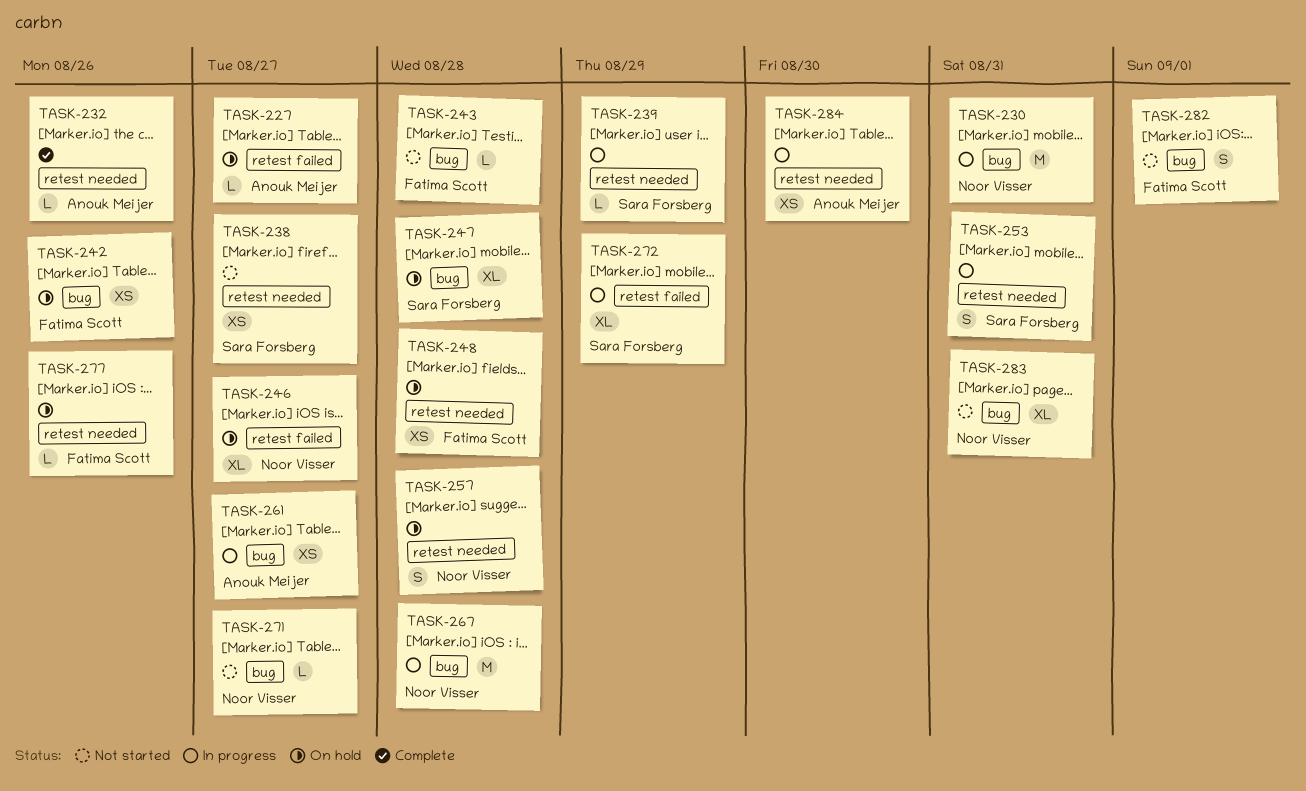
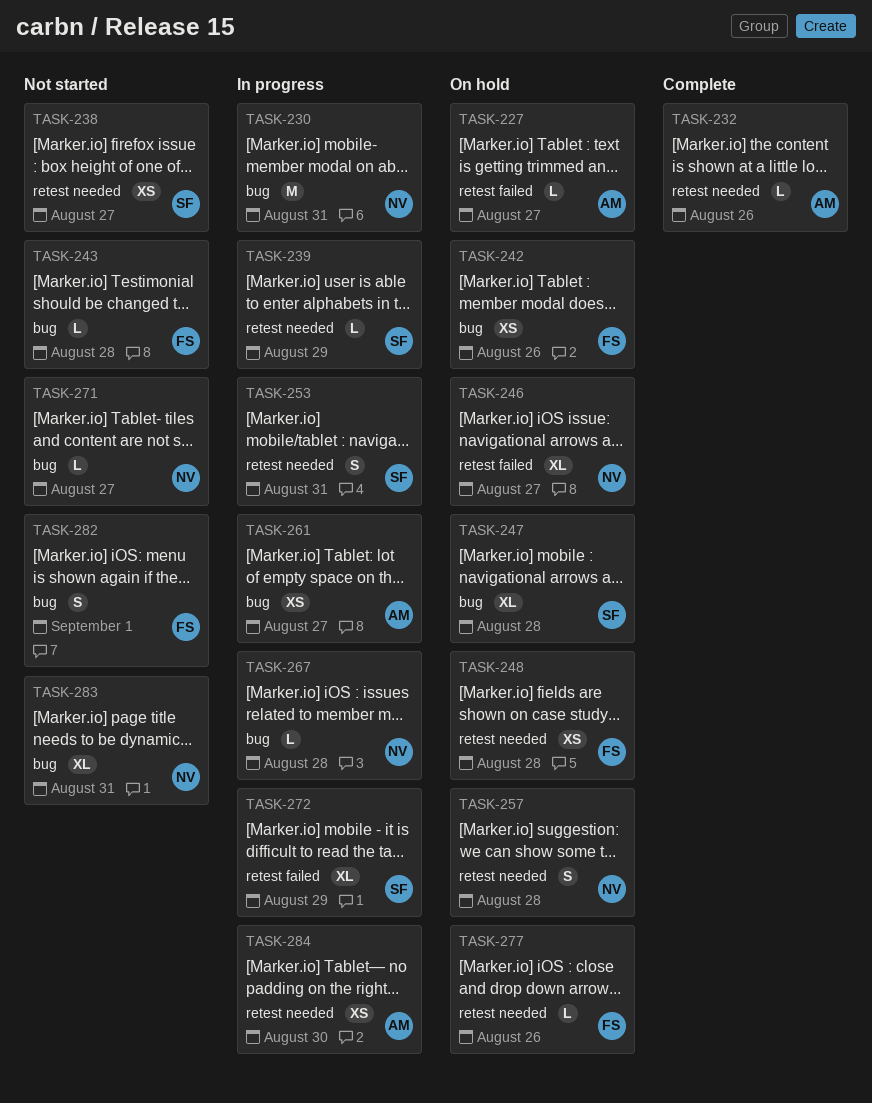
TASK-267, estimate: M -> L

